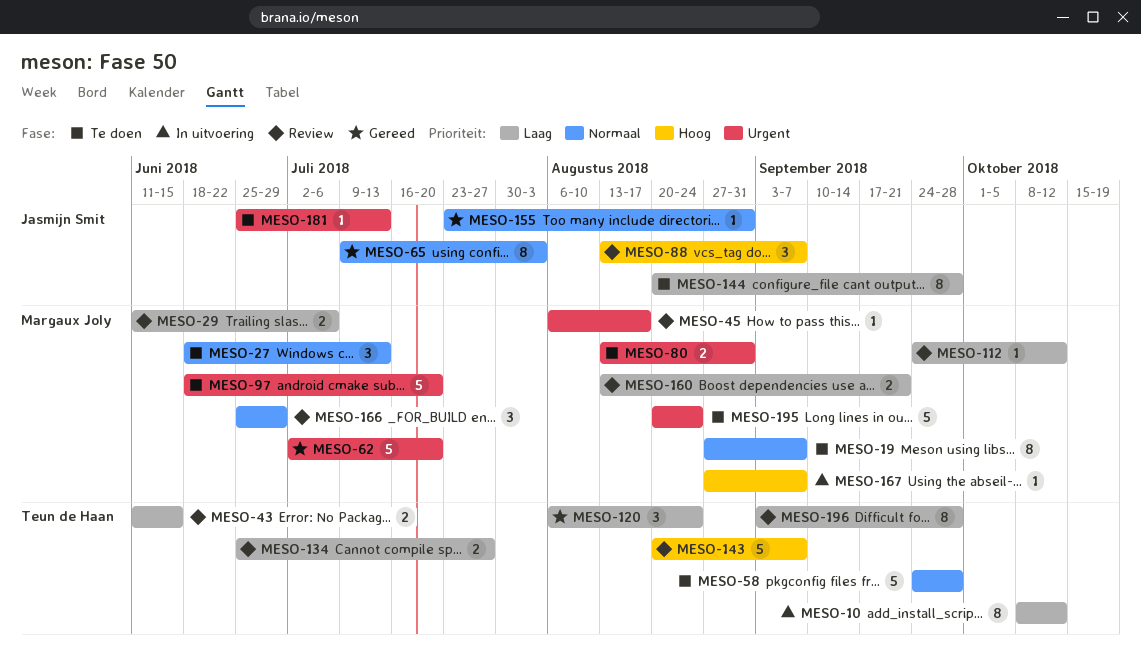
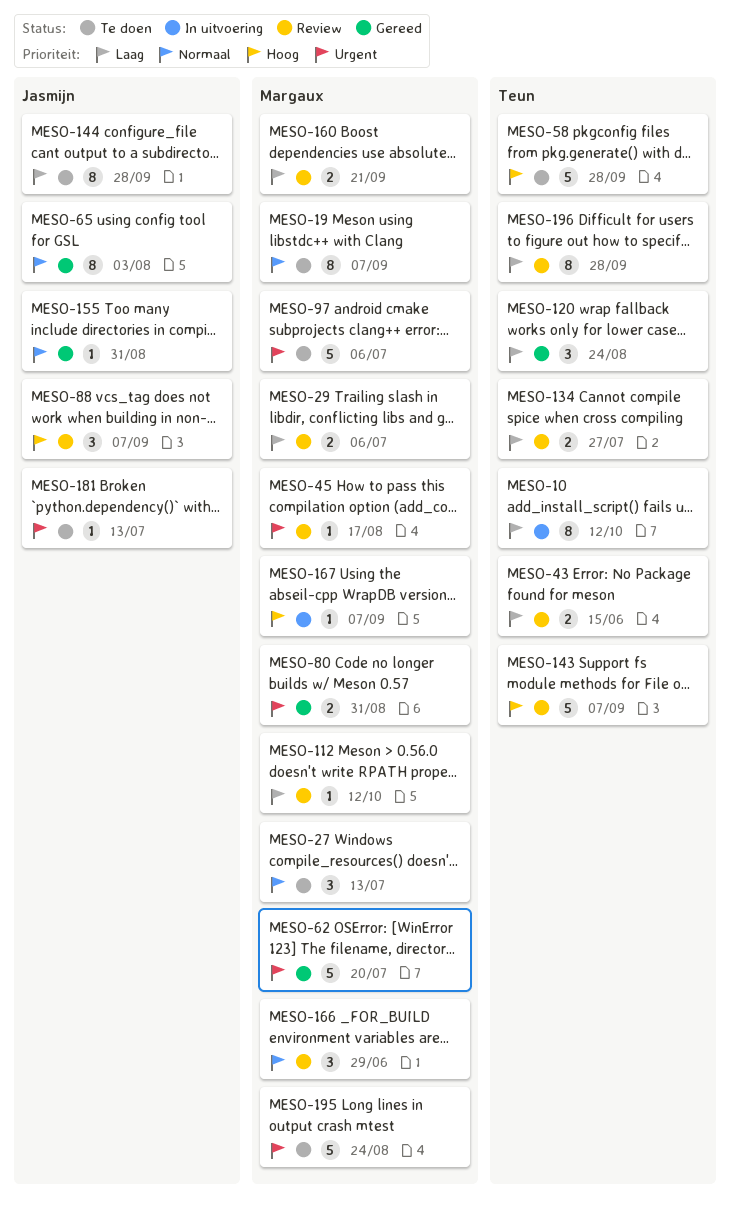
MESO-58, priority: Normaal -> Hoog
MESO-80, status: Te doen -> Gereed
MESO-97, due: Jul 20 -> Jul 6

